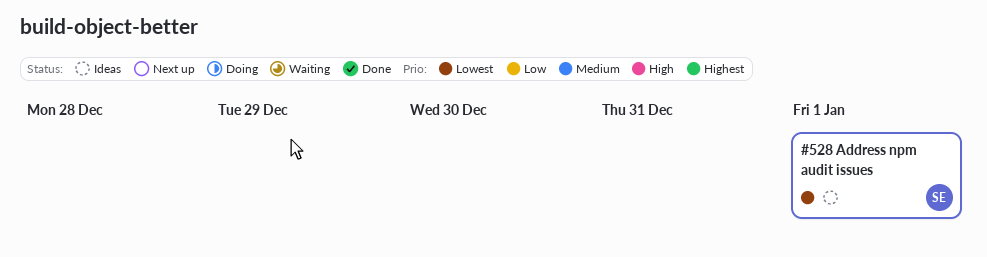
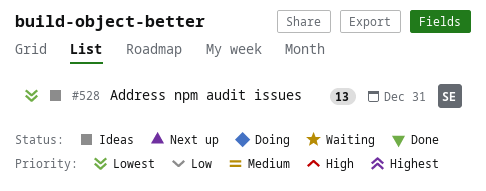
#528, due: Jan 1 -> Dec 31

